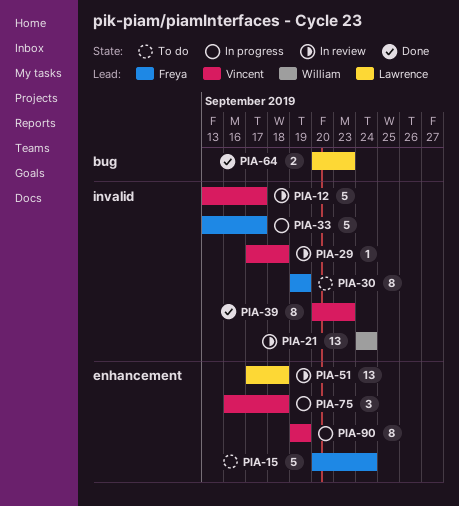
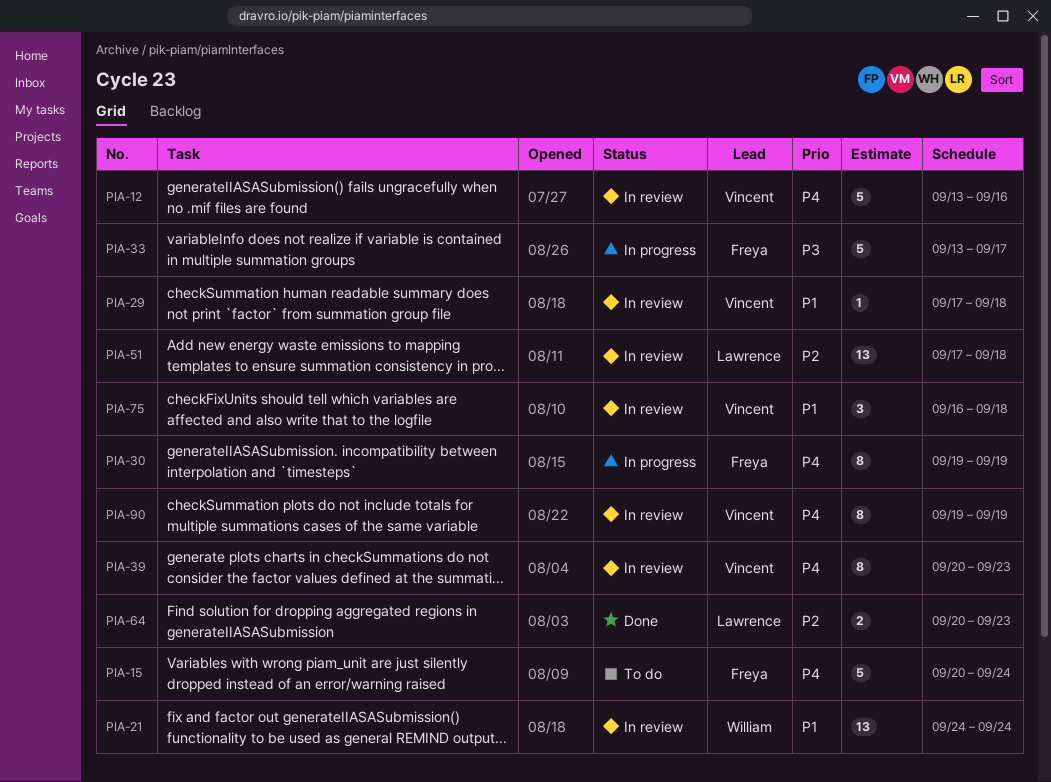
PIA-12, due: Sep 17 -> Sep 16
PIA-30, status: To do -> In progress
PIA-39, status: Done -> In review
PIA-75, status: In progress -> In review
PIA-90, status: In progress -> In review

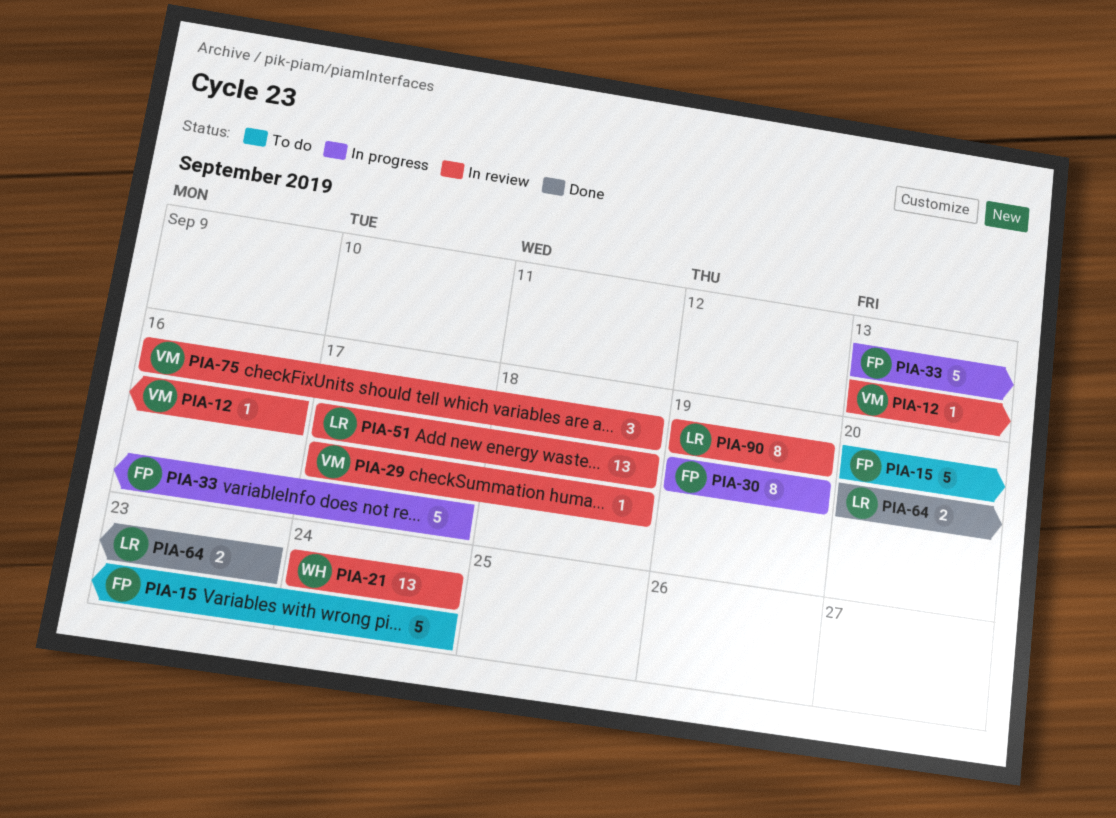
PIA-12, estimate: 5 -> 1
PIA-39: present -> none
PIA-90, owner: Vincent -> Lawrence

